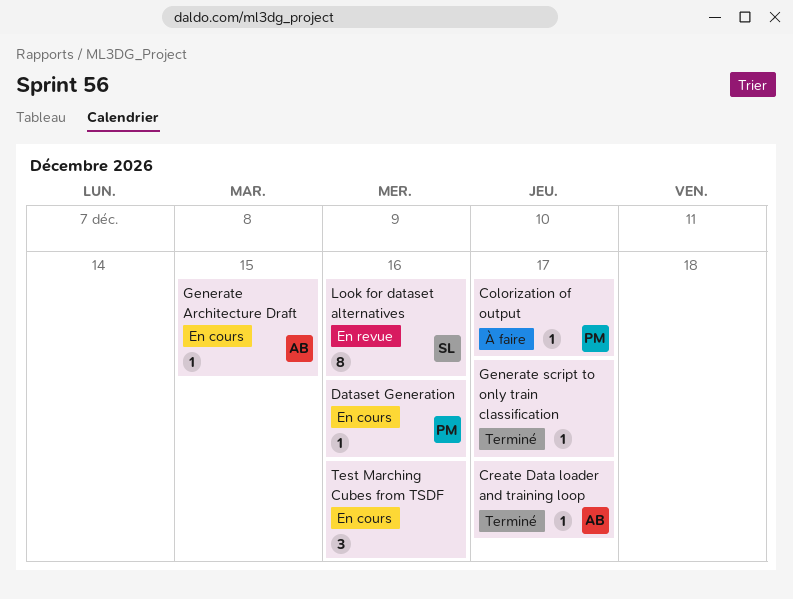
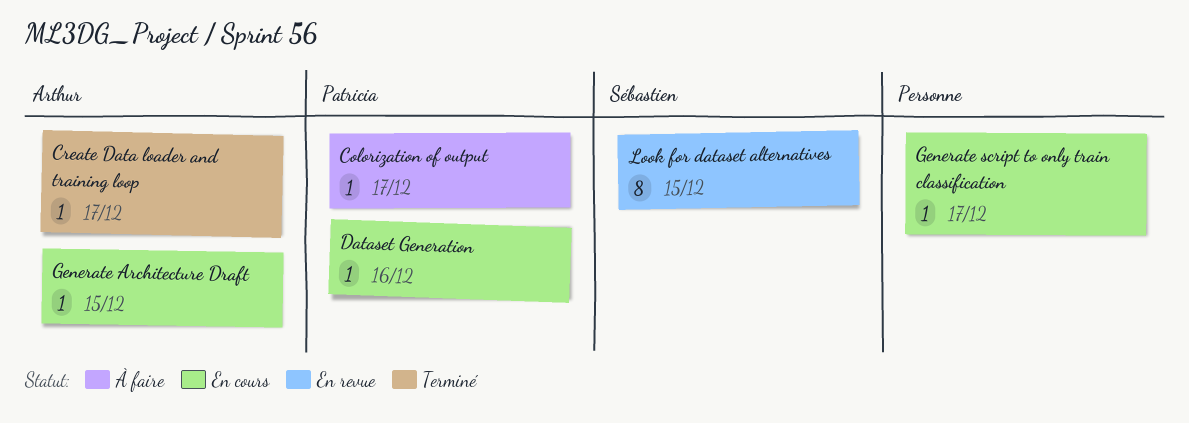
Generate script to only train classification, status: Terminé -> En cours
Look for dataset alternatives, due: Dec 16 -> Dec 15
Test Marching Cubes from TSDF: present -> none

